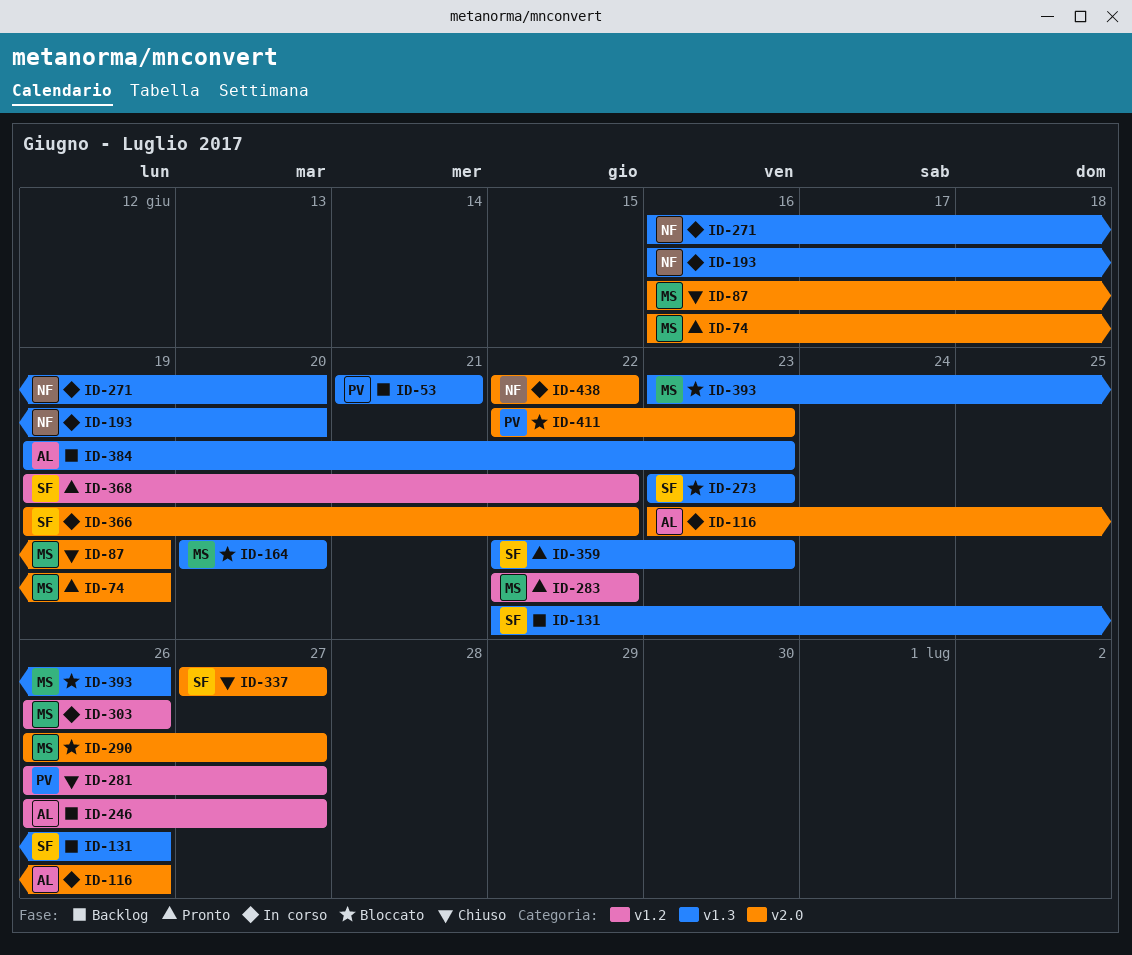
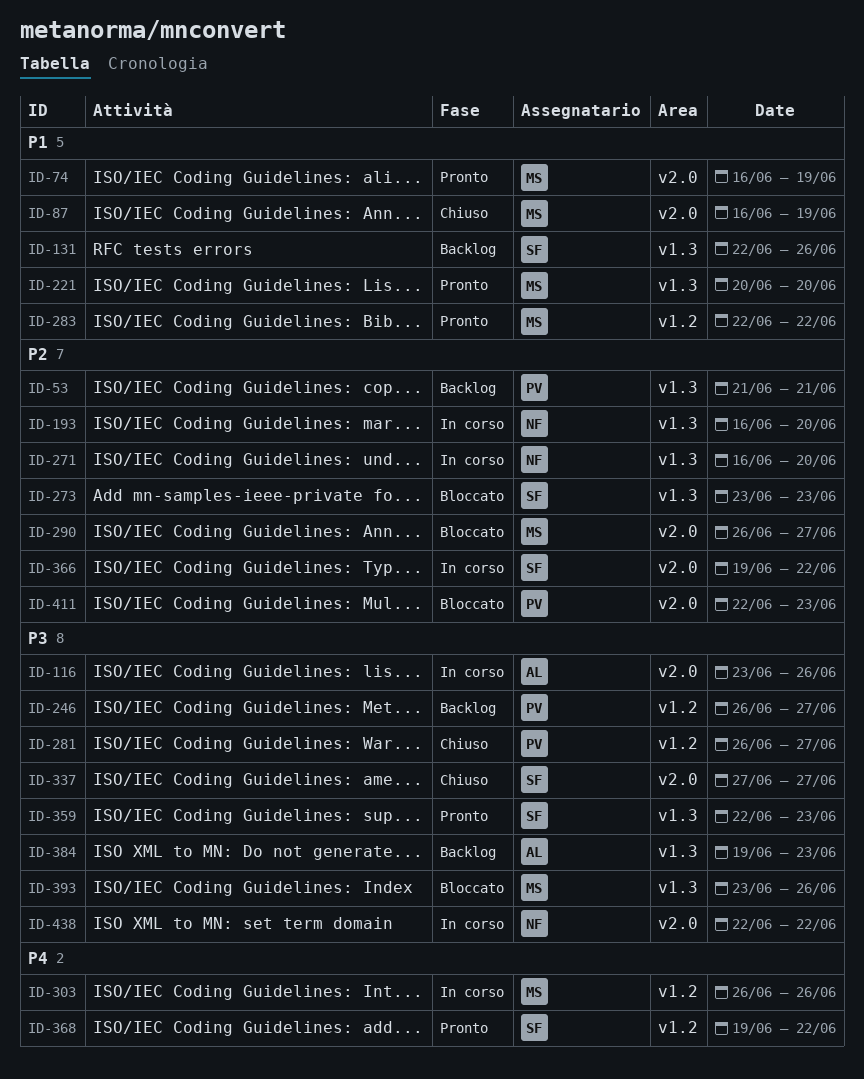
ID-164: present -> none
ID-221: none -> present
ID-246, owner: AL -> PV

